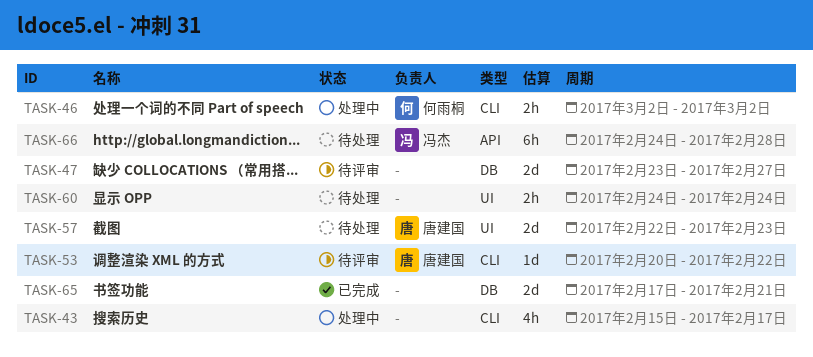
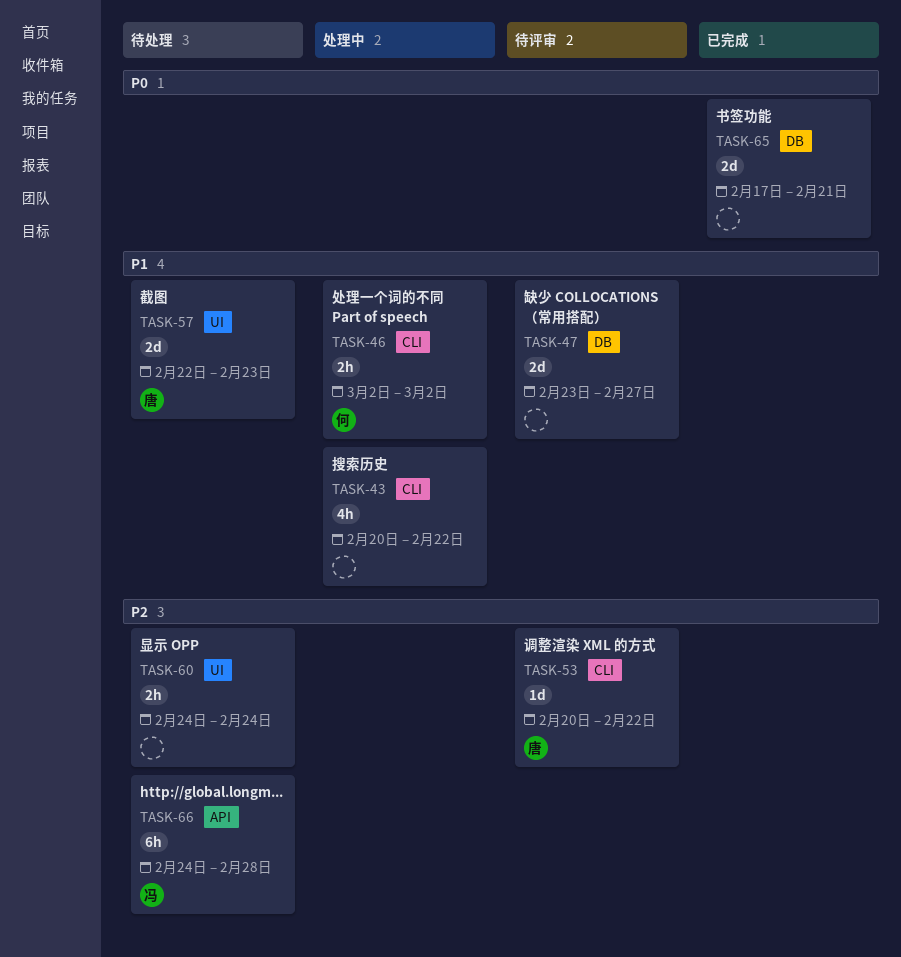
TASK-43, start: Feb 15 -> Feb 20
TASK-43, due: Feb 17 -> Feb 22

